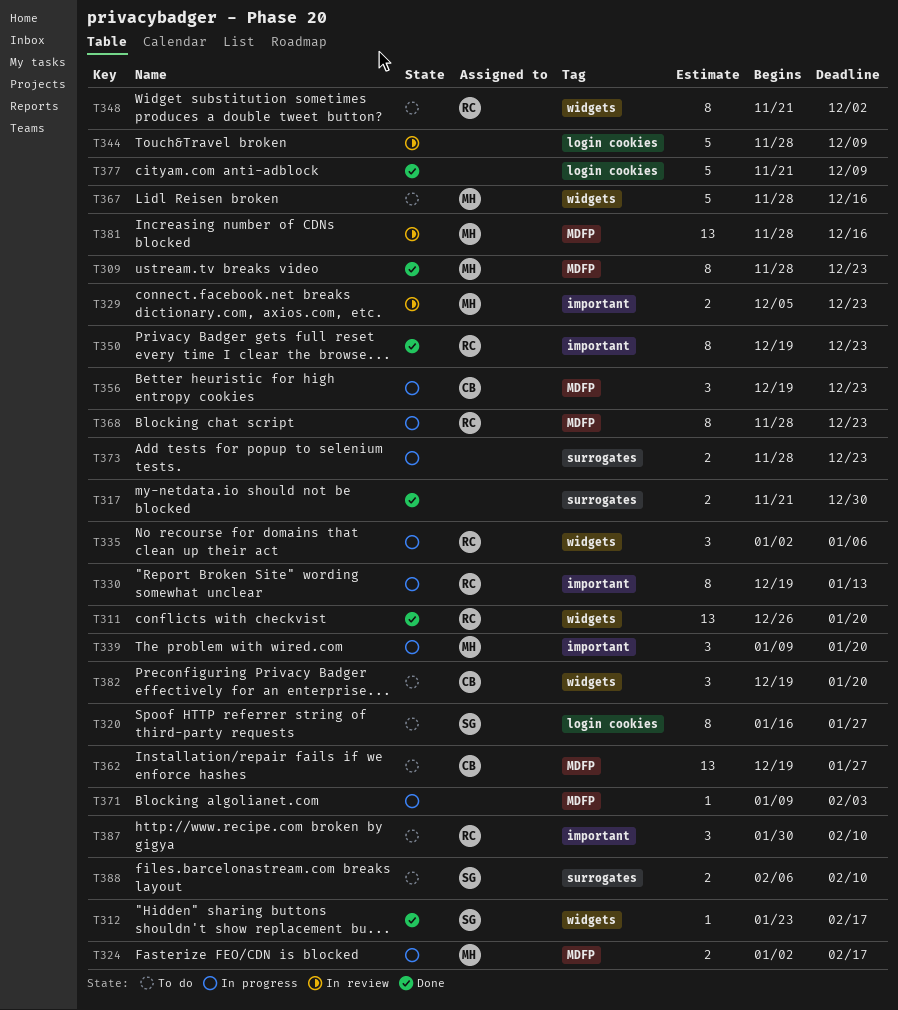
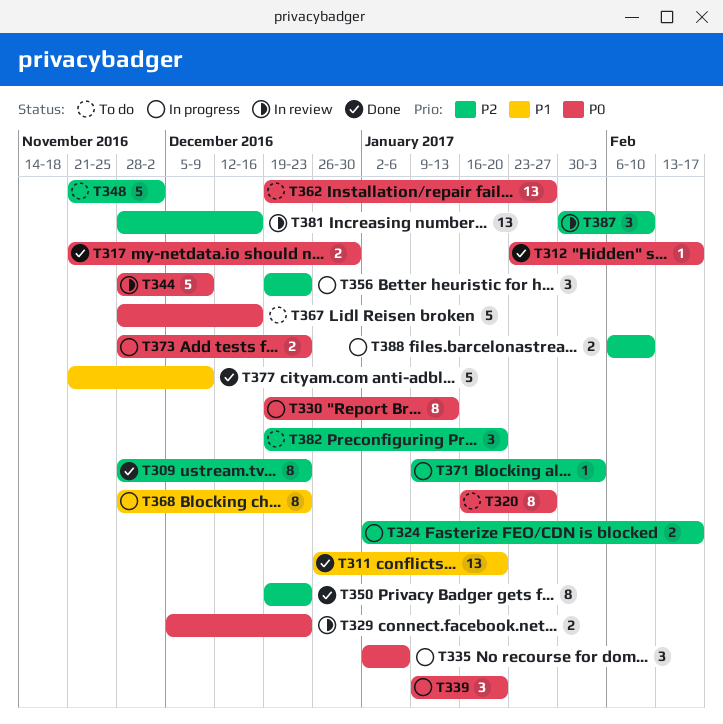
T348, estimate: 8 -> 5
T387, status: To do -> In review
T388, status: To do -> In progress

